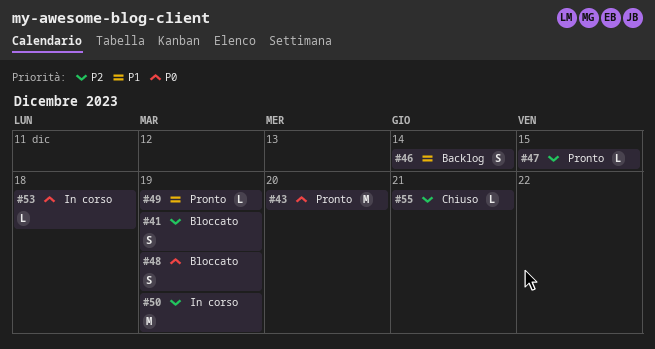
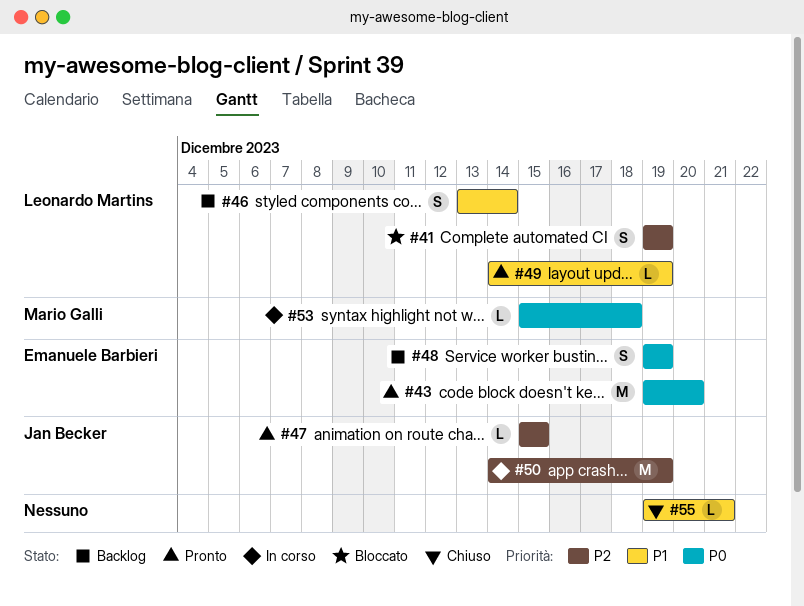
#48, status: Bloccato -> Backlog
#55, priority: P2 -> P1

